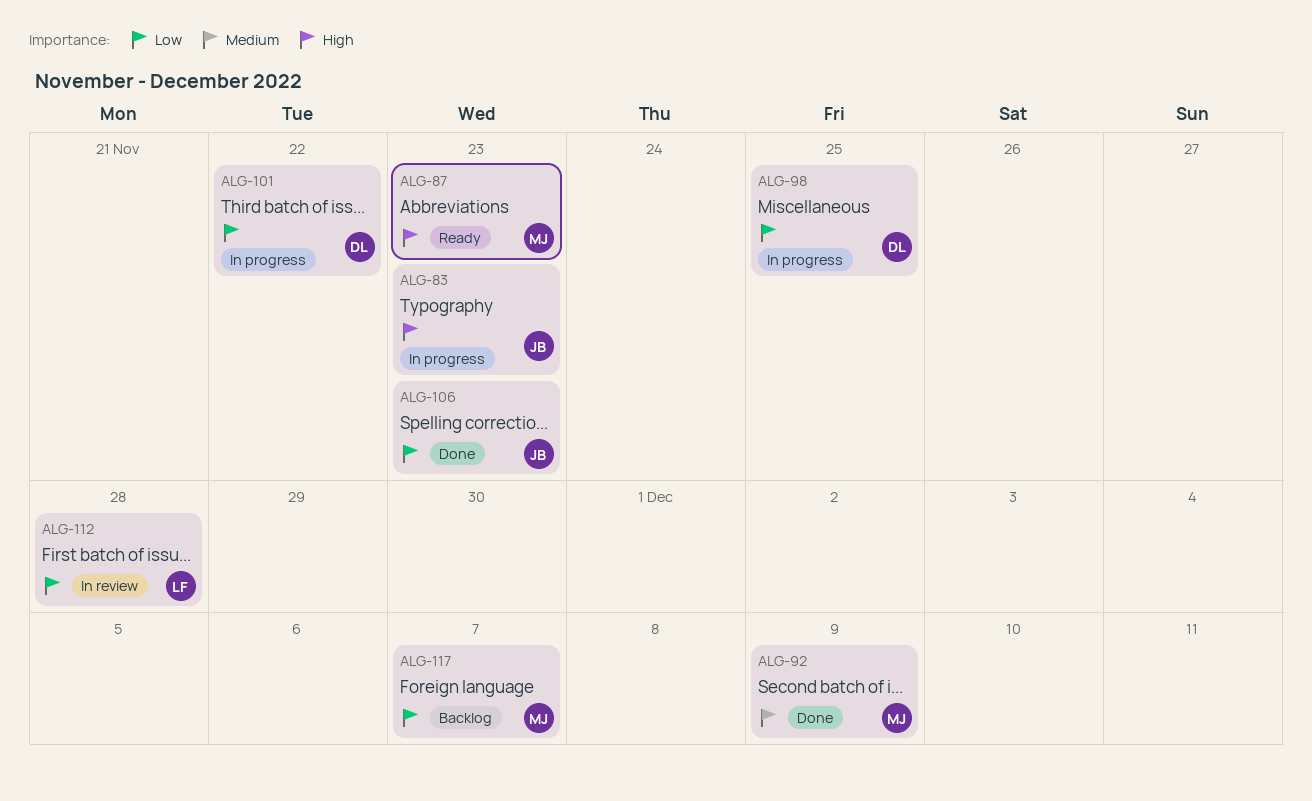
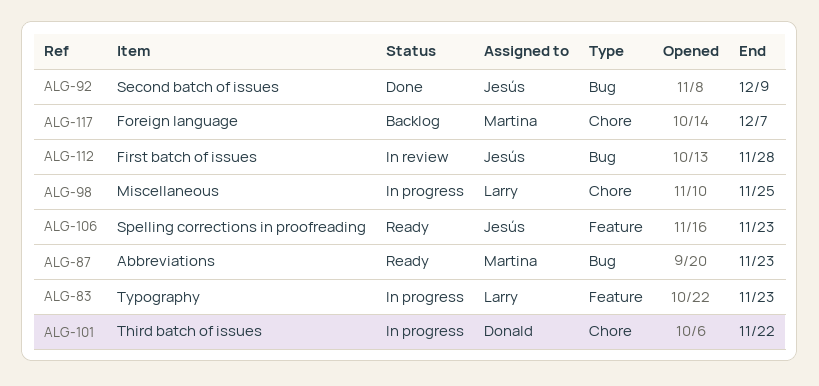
ALG-83, owner: Jesús -> Larry
ALG-92, owner: Martina -> Jesús
ALG-98, owner: Donald -> Larry
ALG-106, status: Done -> Ready
ALG-112, owner: Larry -> Jesús

